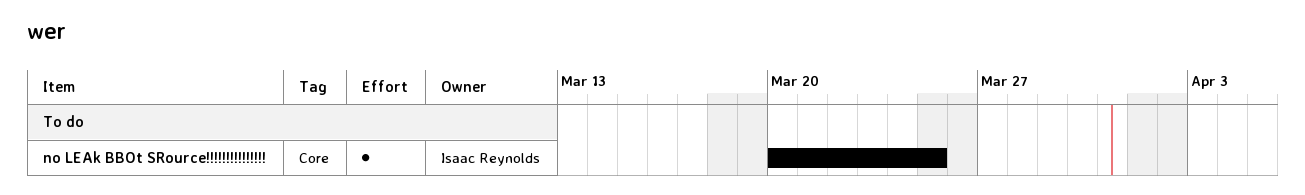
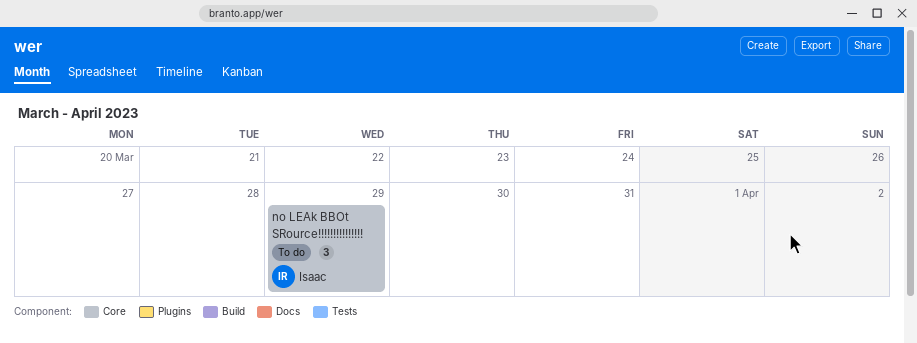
no LEAk BBOt SRource!!!!!!!!!!!!!!!, estimate: 1 -> 3
no LEAk BBOt SRource!!!!!!!!!!!!!!!, due: Mar 25 -> Mar 29

